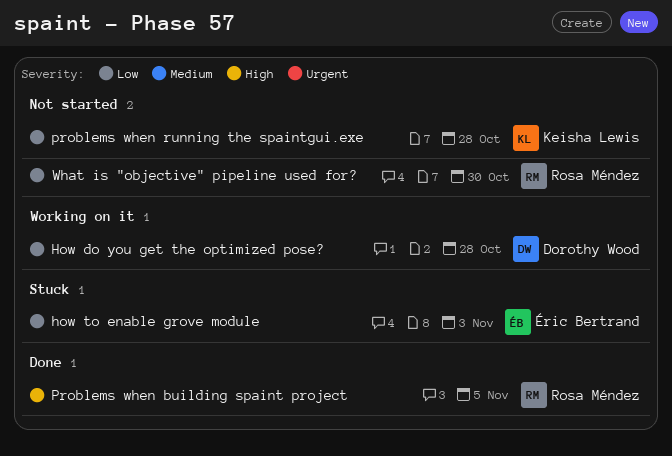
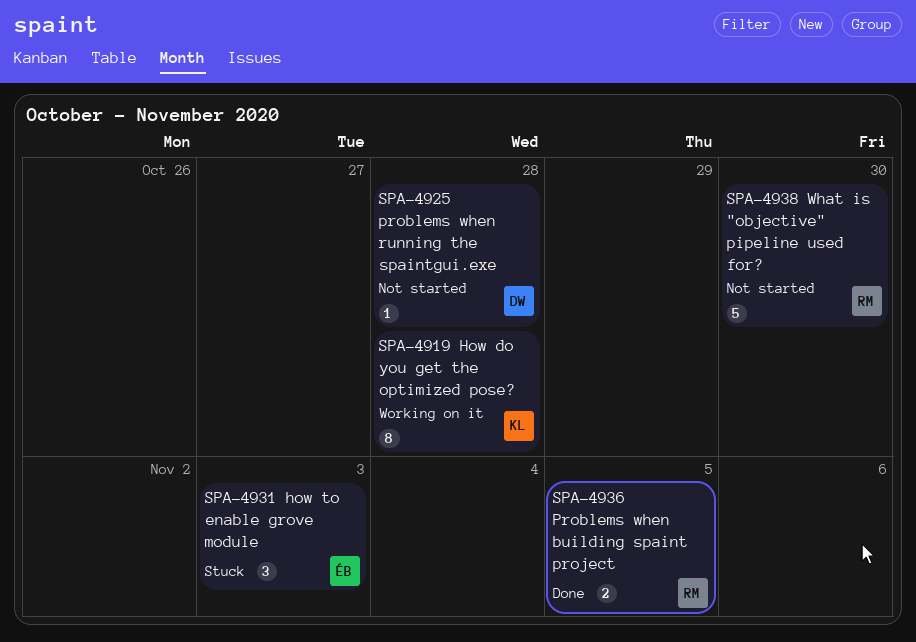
How do you get the optimized pose?, owner: Dorothy Wood -> Keisha Lewis
problems when running the spaintgui.exe, owner: Keisha Lewis -> Dorothy Wood

